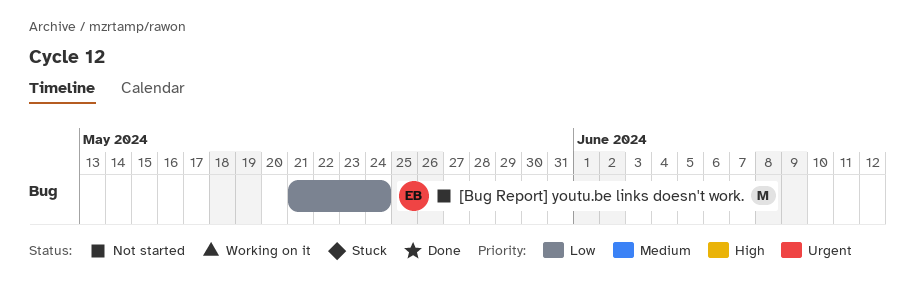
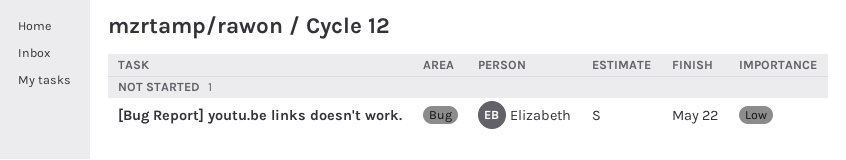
[Bug Report] youtu.be links doesn't work., estimate: M -> S
[Bug Report] youtu.be links doesn't work., due: May 24 -> May 22

